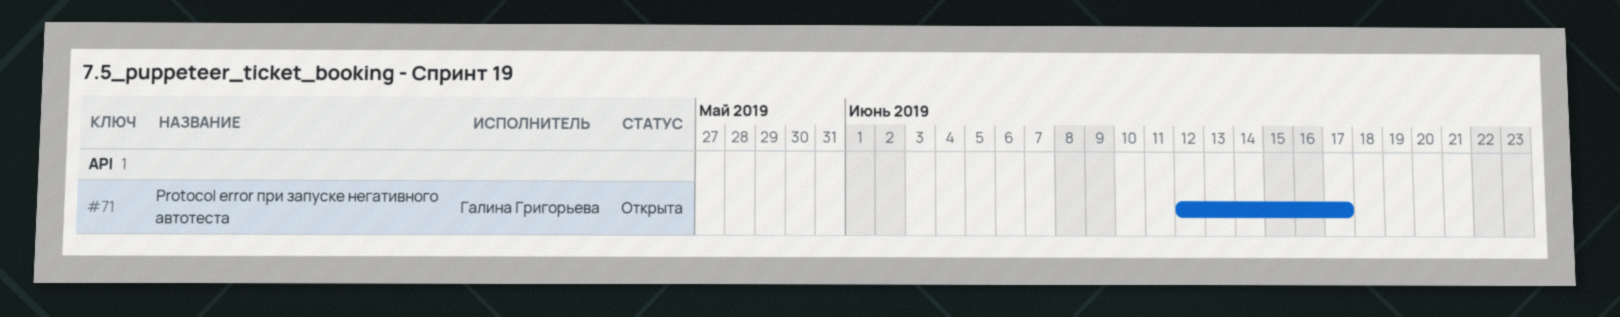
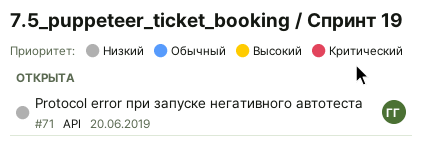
#71, due: Jun 17 -> Jun 20

